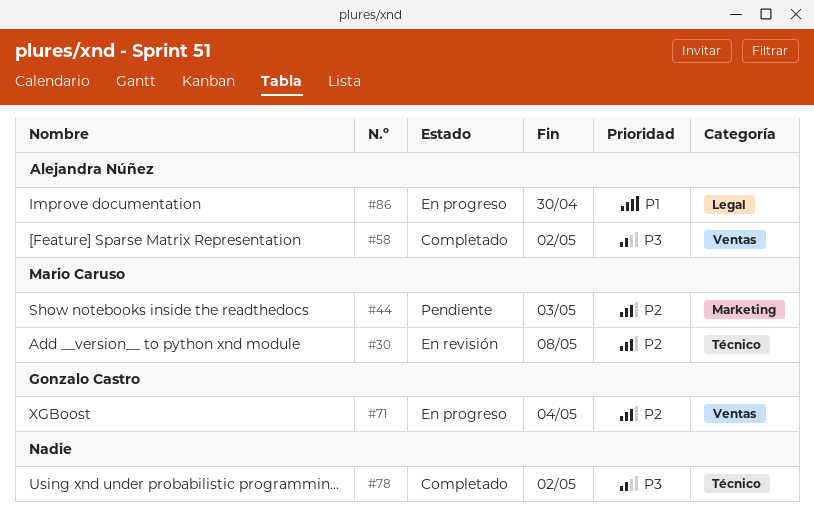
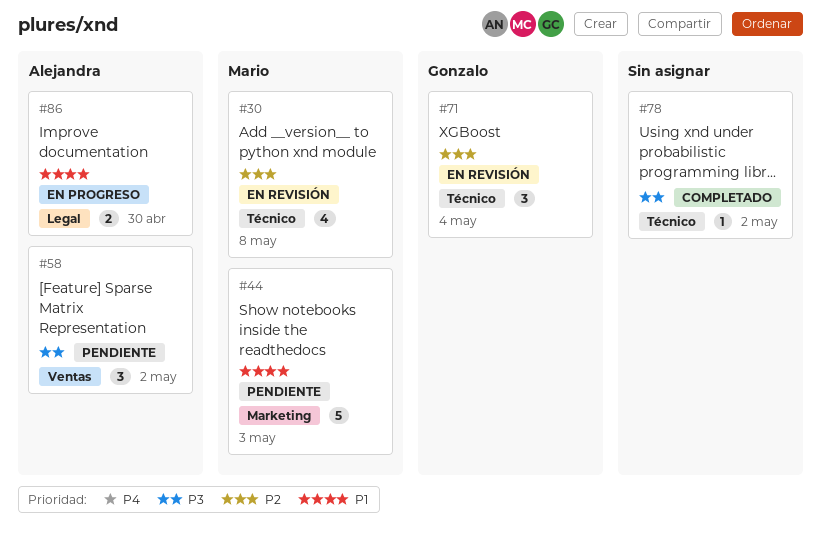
#44, priority: P2 -> P1
#58, status: Completado -> Pendiente
#71, status: En progreso -> En revisión
#71, label: Ventas -> Técnico

